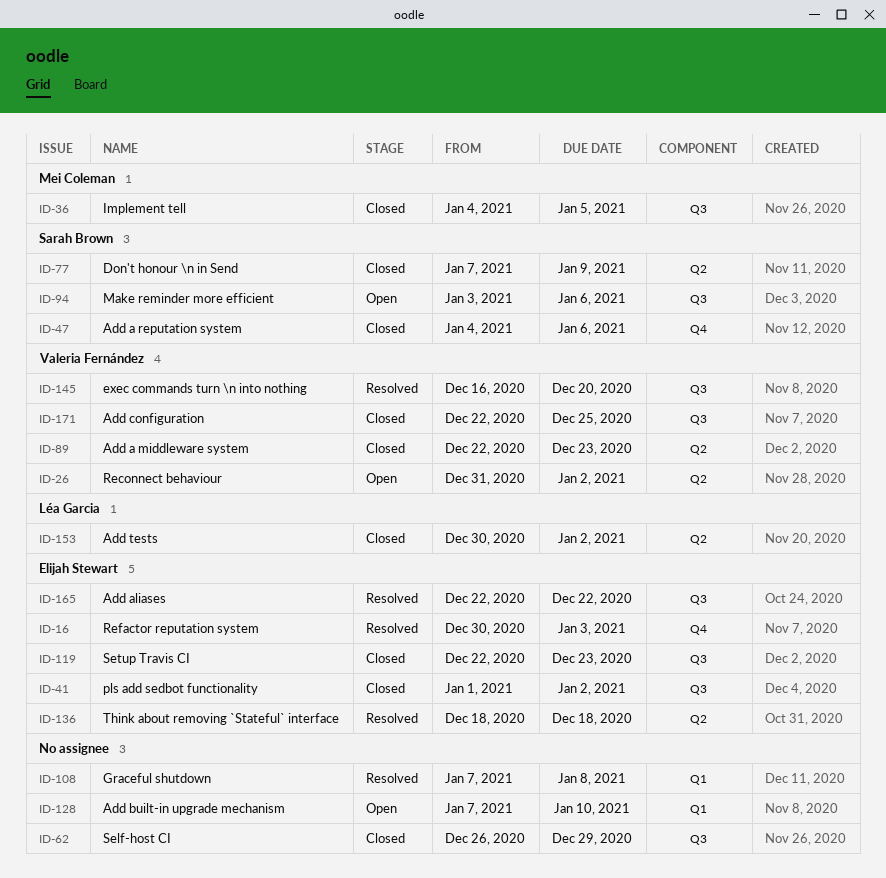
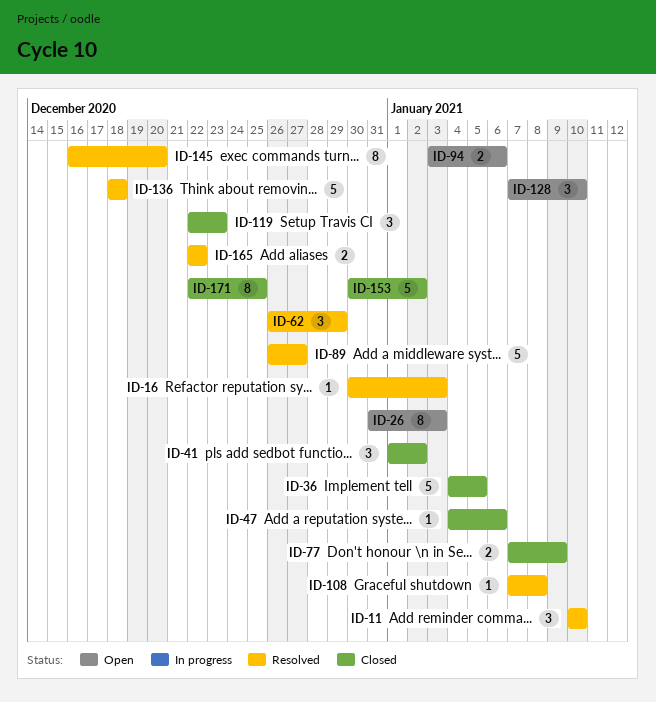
ID-11: none -> present
ID-26, due: Jan 2 -> Jan 3
ID-62, status: Closed -> Resolved
ID-89, status: Closed -> Resolved
ID-89, start: Dec 22 -> Dec 26
ID-89, due: Dec 23 -> Dec 27

